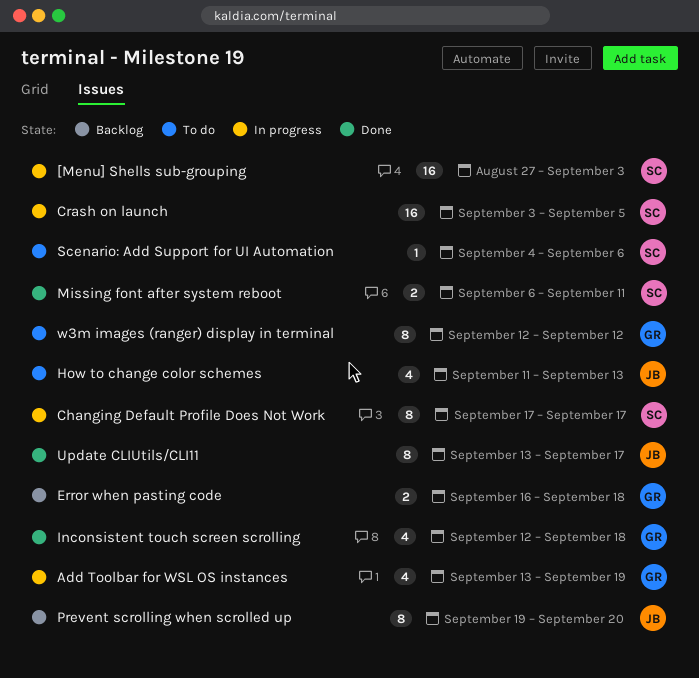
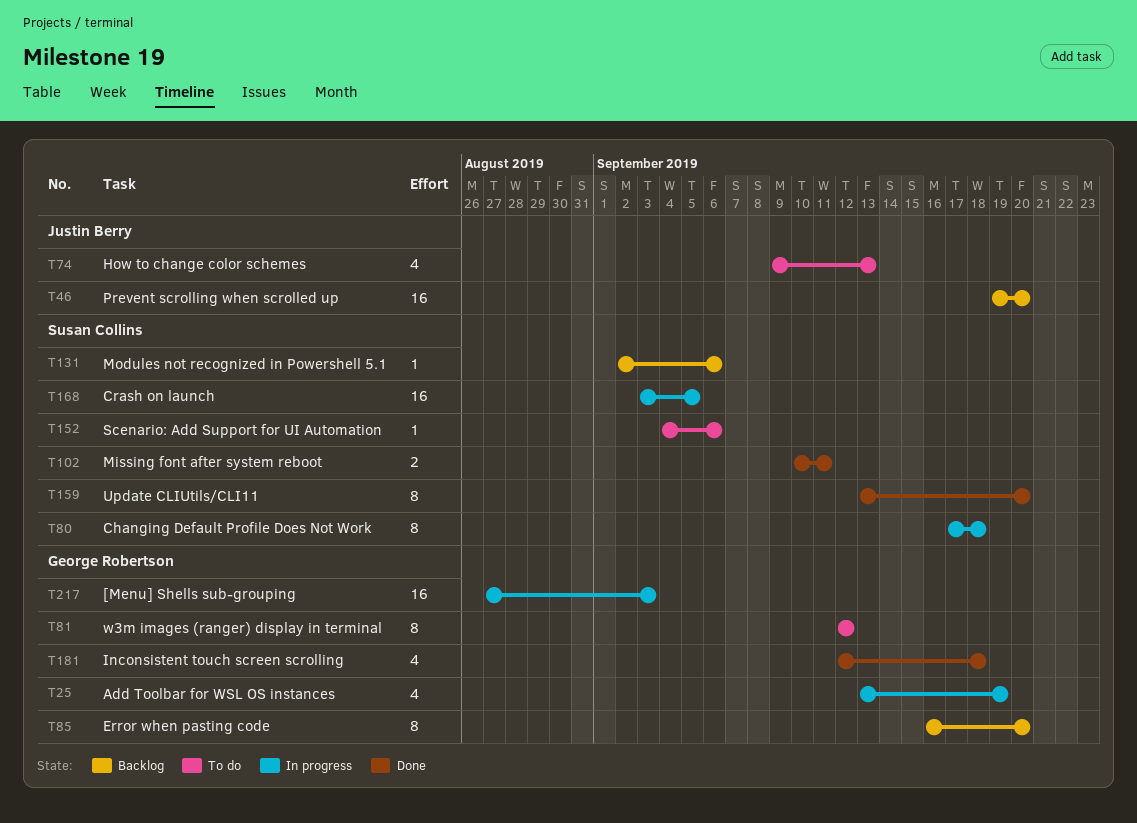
[Menu] Shells sub-grouping, owner: Susan Collins -> George Robertson
Changing Default Profile Does Not Work, due: Sep 17 -> Sep 18
Error when pasting code, estimate: 2 -> 8
Error when pasting code, due: Sep 18 -> Sep 20
How to change color schemes, start: Sep 11 -> Sep 9
Missing font after system reboot, start: Sep 6 -> Sep 10
Modules not recognized in Powershell 5.1: none -> present
Prevent scrolling when scrolled up, estimate: 8 -> 16
Update CLIUtils/CLI11, owner: Justin Berry -> Susan Collins
Update CLIUtils/CLI11, due: Sep 17 -> Sep 20

